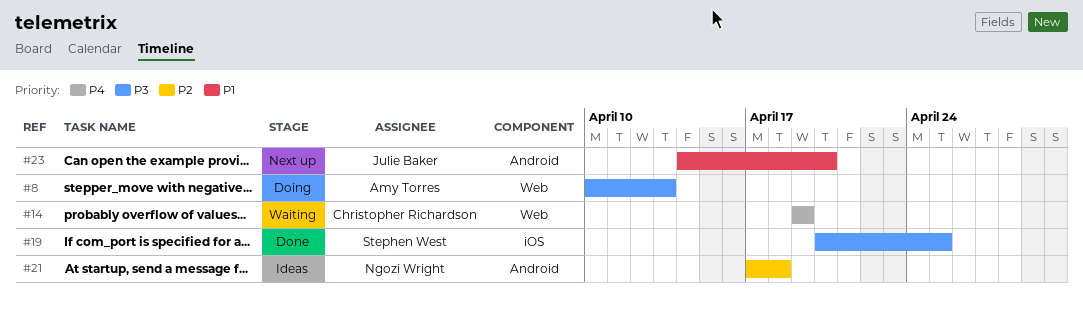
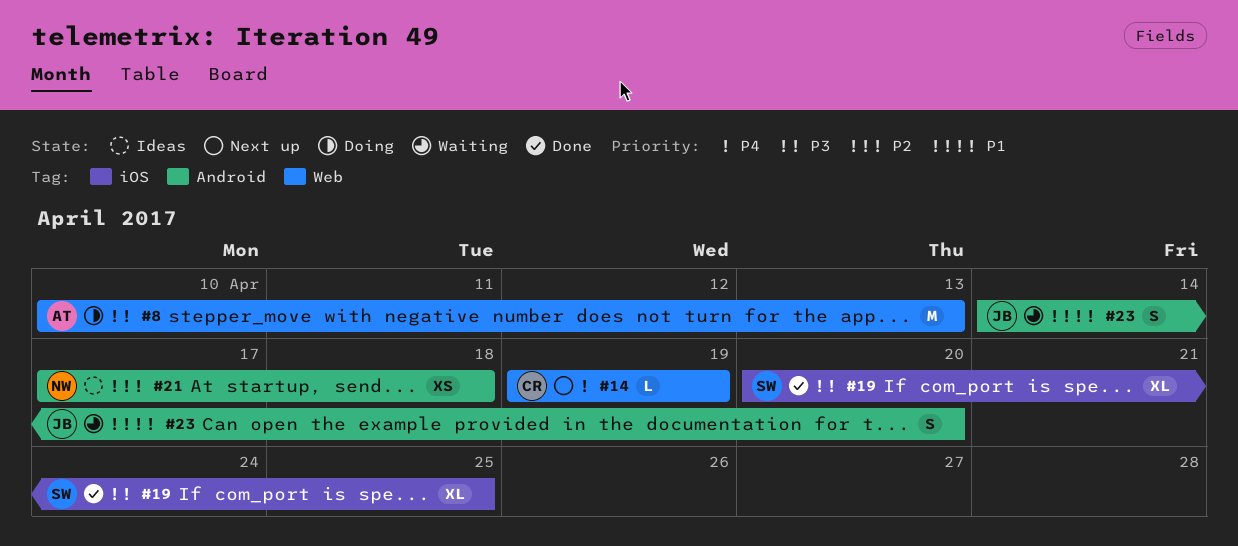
#14, status: Waiting -> Next up
#23, status: Next up -> Waiting

